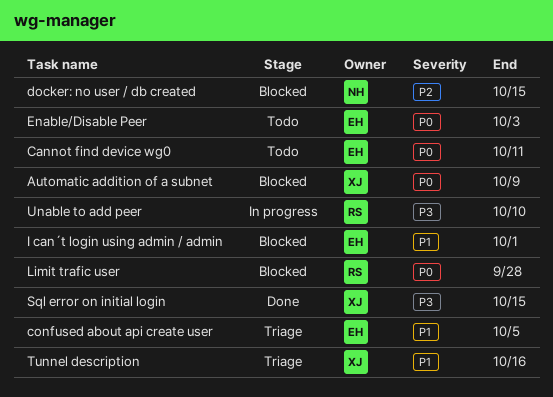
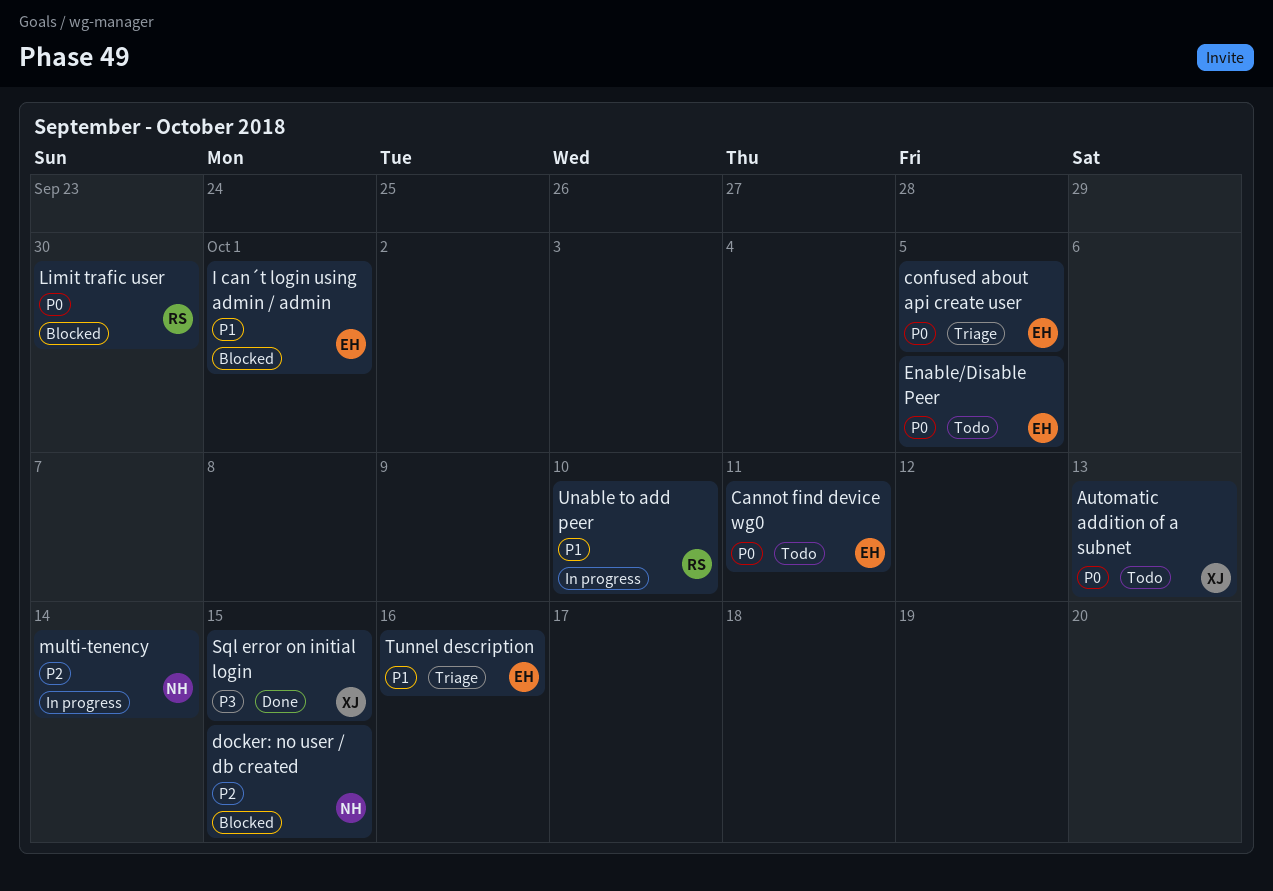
Automatic addition of a subnet, status: Blocked -> Todo
Automatic addition of a subnet, due: Oct 9 -> Oct 13
confused about api create user, priority: P1 -> P0
Enable/Disable Peer, due: Oct 3 -> Oct 5
Limit trafic user, due: Sep 28 -> Sep 30
multi-tenency: none -> present
Tunnel description, owner: XJ -> EH
Unable to add peer, priority: P3 -> P1

